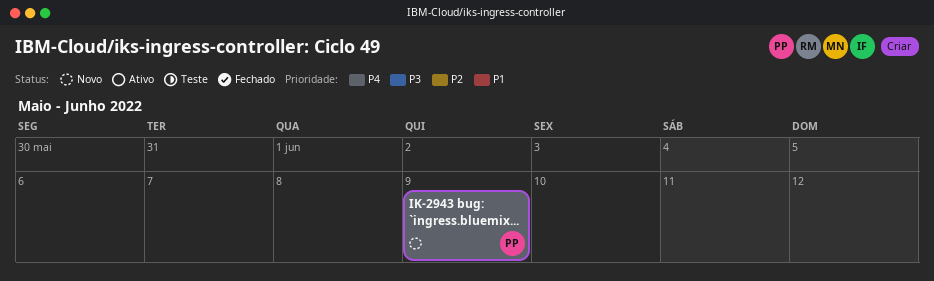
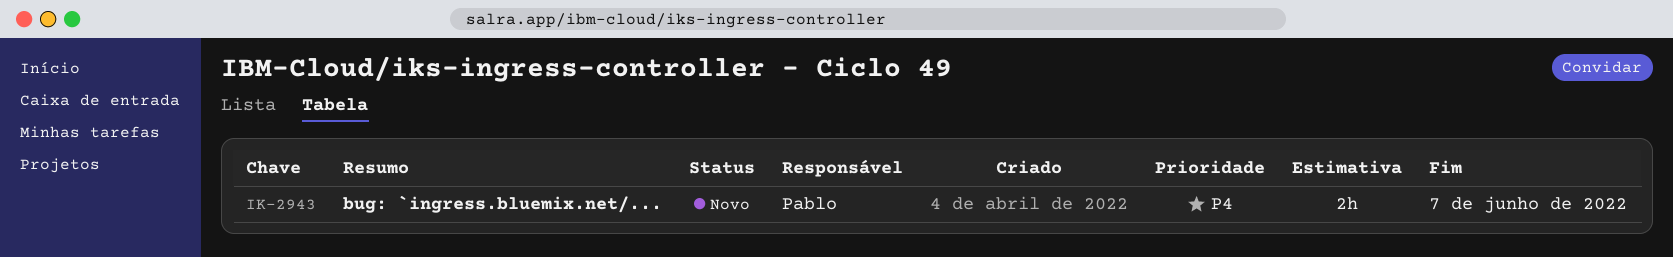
IK-2943, due: Jun 9 -> Jun 7

